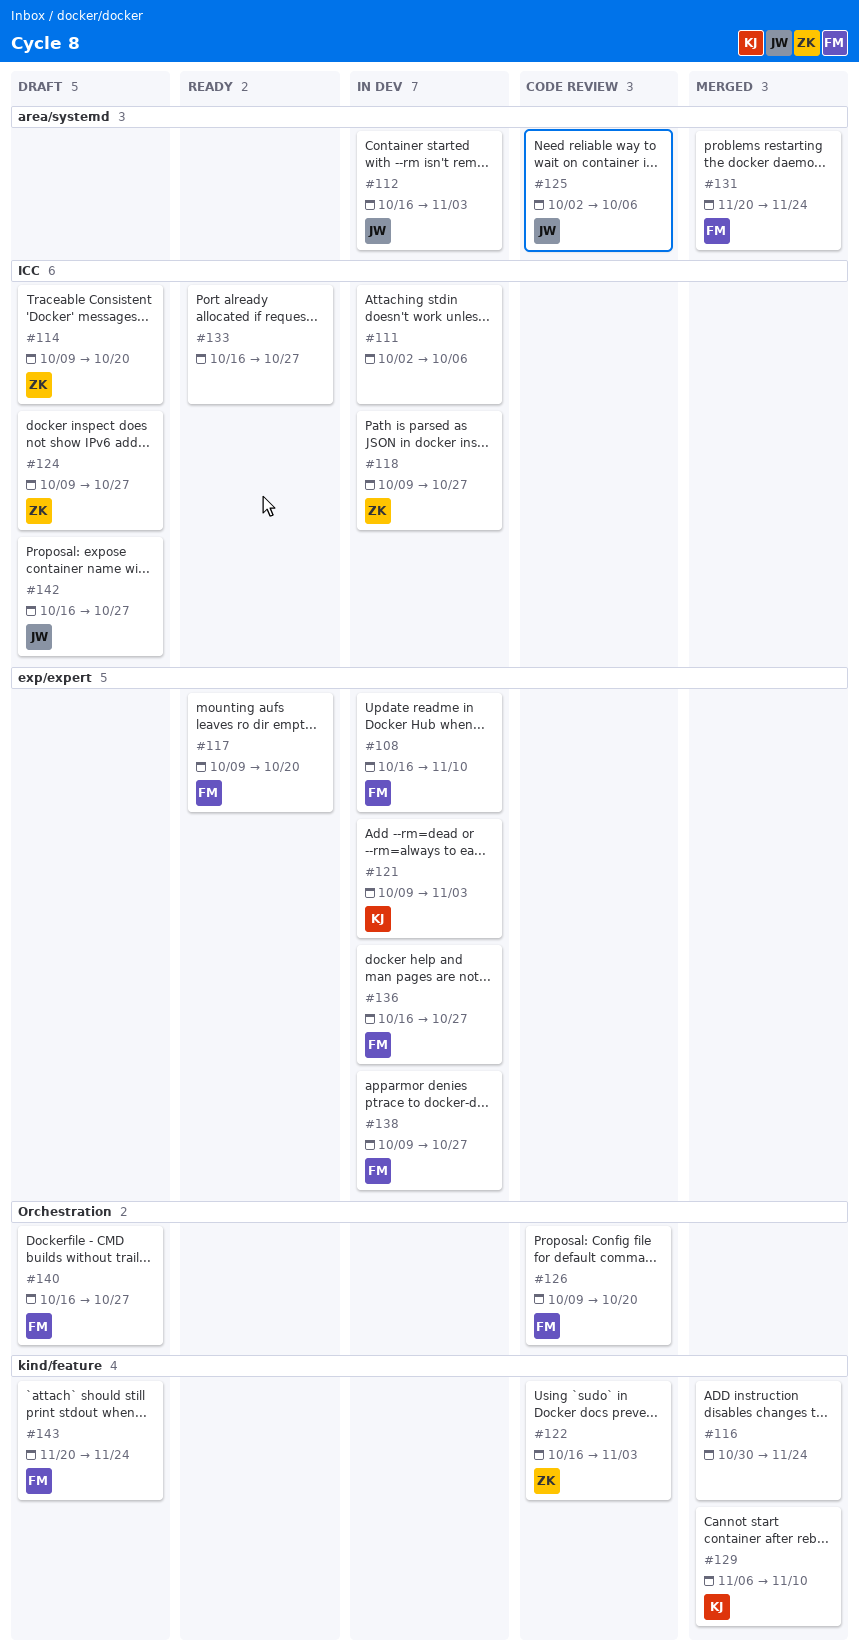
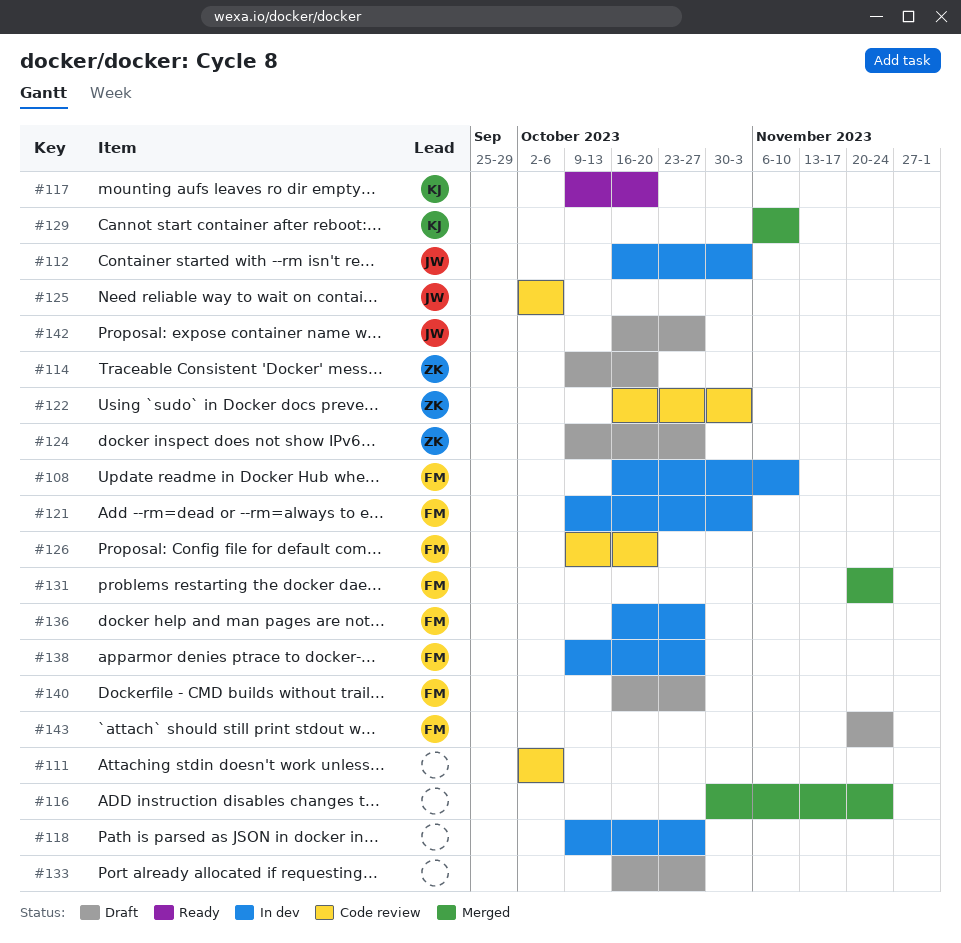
#111, status: In dev -> Code review
#117, owner: FM -> KJ
#118, owner: ZK -> none
#121, owner: KJ -> FM
#133, status: Ready -> Draft

